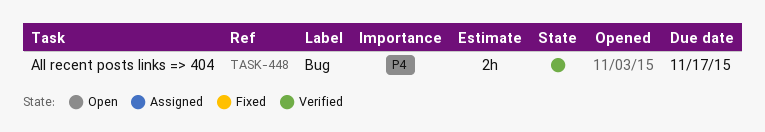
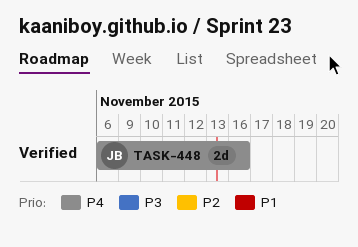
TASK-448, estimate: 2h -> 2d
TASK-448, due: Nov 17 -> Nov 16

